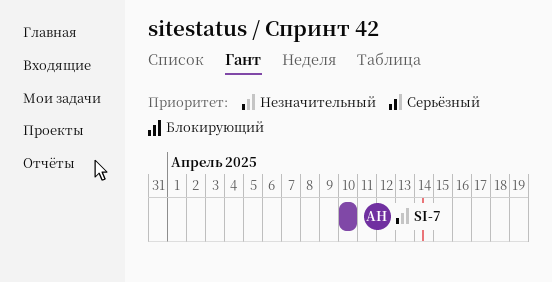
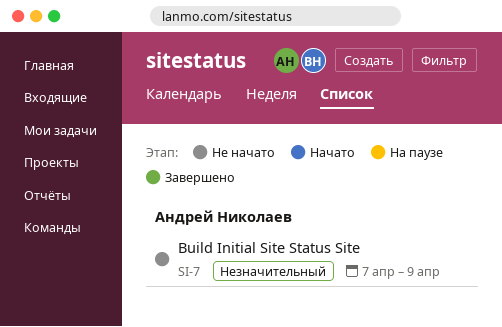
SI-7, start: Apr 10 -> Apr 7
SI-7, due: Apr 10 -> Apr 9

